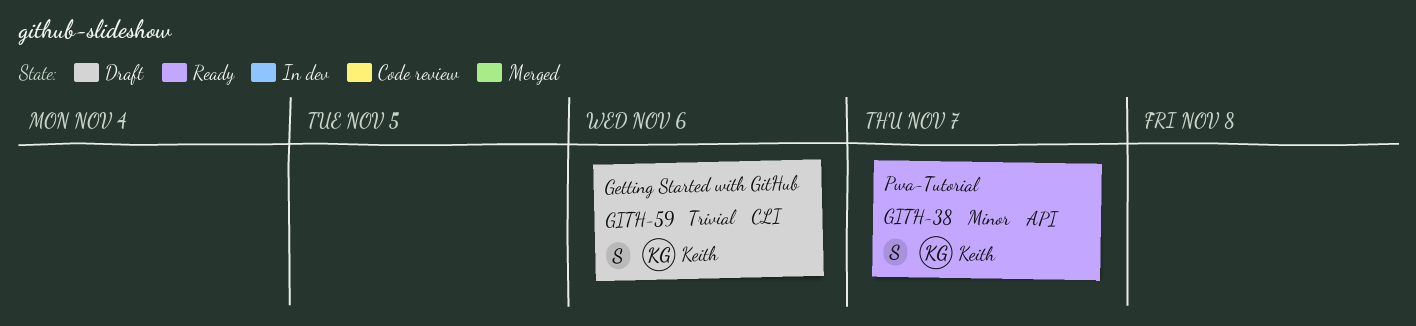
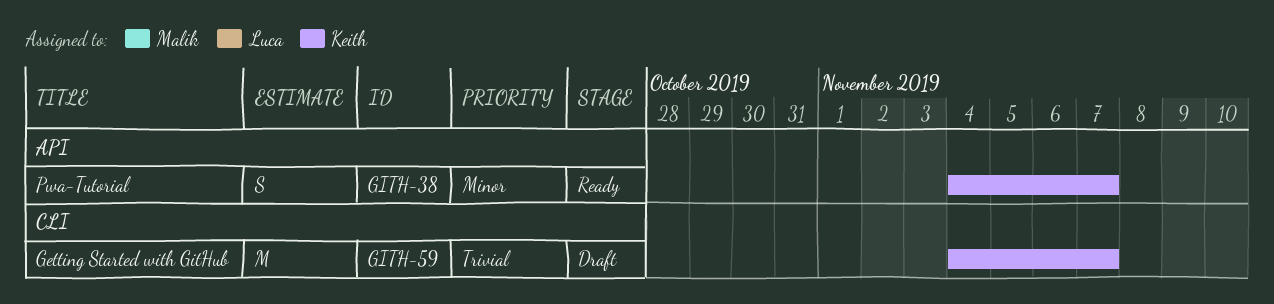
GITH-59, estimate: S -> M
GITH-59, due: Nov 6 -> Nov 7

